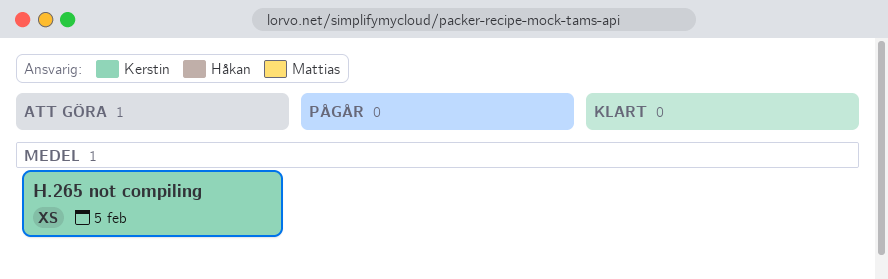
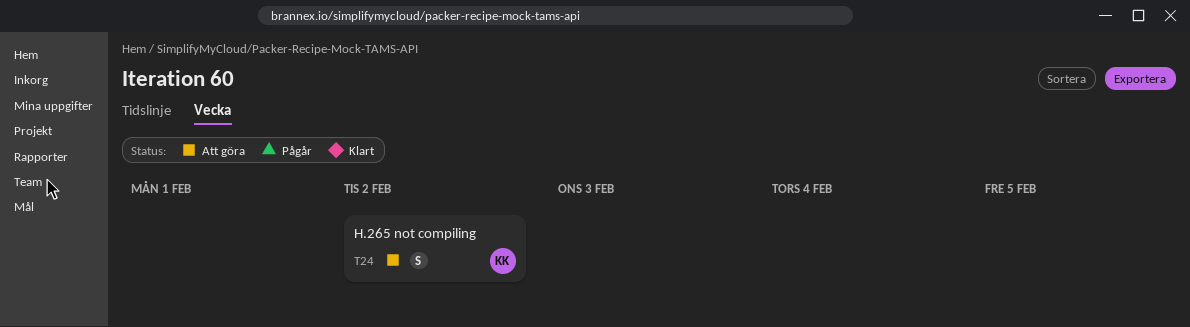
H.265 not compiling, estimate: XS -> S
H.265 not compiling, due: Feb 5 -> Feb 2

